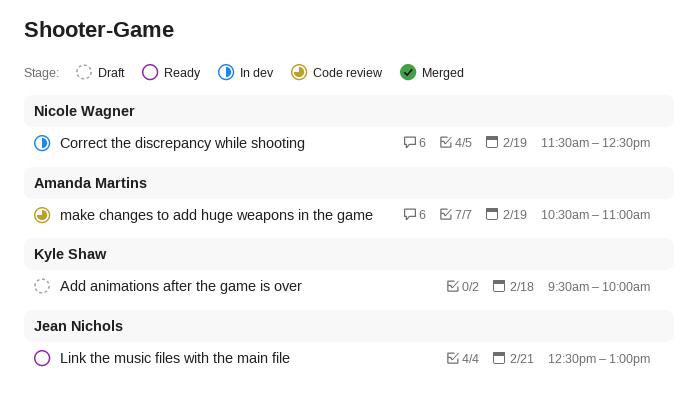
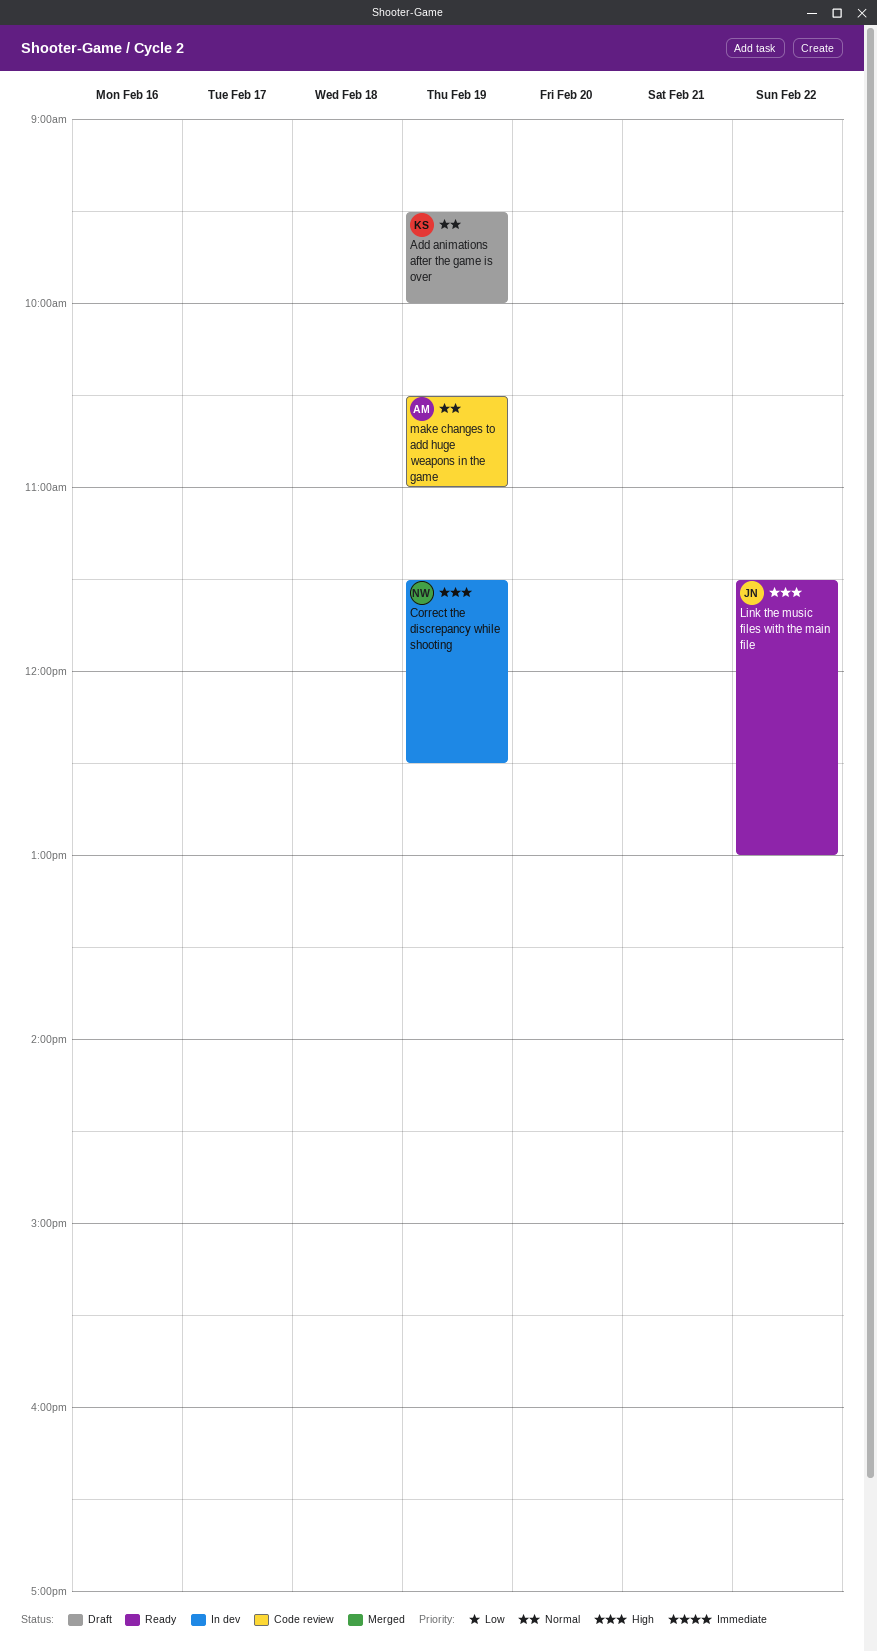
Add animations after the game is over, day: Feb 18 -> Feb 19
Link the music files with the main file, day: Feb 21 -> Feb 22
Link the music files with the main file, begins: 12:30 -> 11:30

